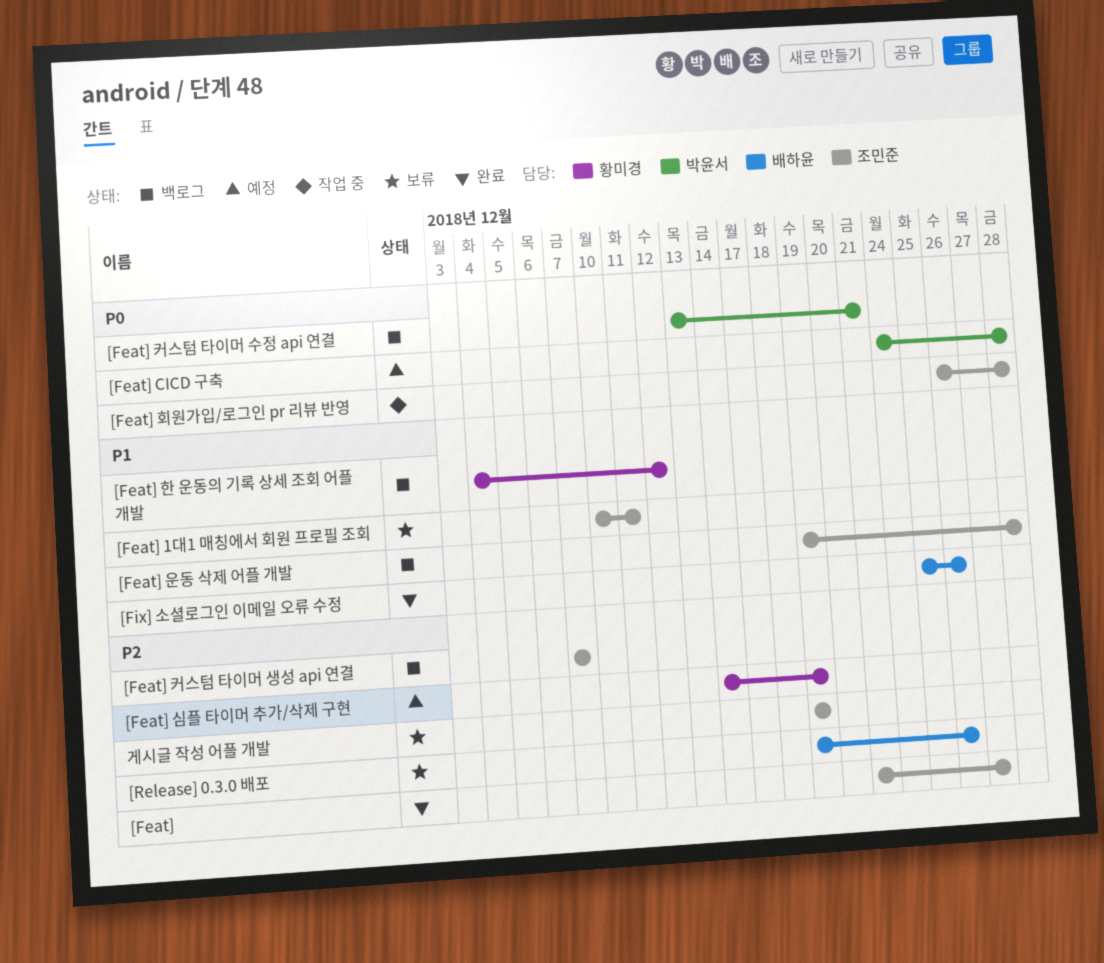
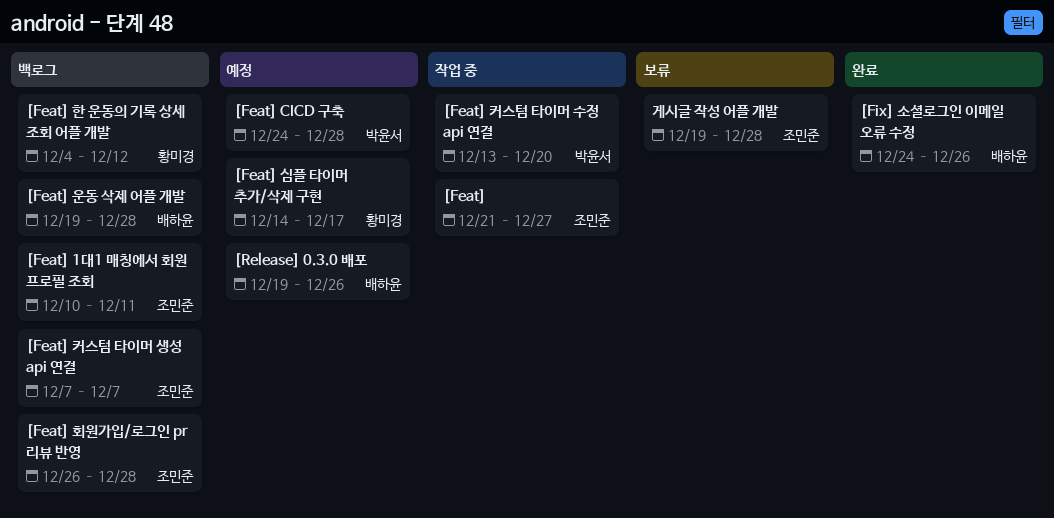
[Feat], status: 완료 -> 작업 중
[Feat] 1대1 매칭에서 회원 프로필 조회, status: 보류 -> 백로그
[Feat] 심플 타이머 추가/삭제 구현, due: Dec 19 -> Dec 17
[Feat] 운동 삭제 어플 개발, owner: 조민준 -> 배하윤
[Feat] 커스텀 타이머 수정 api 연결, status: 백로그 -> 작업 중
[Feat] 커스텀 타이머 수정 api 연결, due: Dec 21 -> Dec 20
[Feat] 회원가입/로그인 pr 리뷰 반영, status: 작업 중 -> 백로그
[Fix] 소셜로그인 이메일 오류 수정, start: Dec 25 -> Dec 24
[Release] 0.3.0 배포, status: 보류 -> 예정
게시글 작성 어플 개발, due: Dec 19 -> Dec 28

